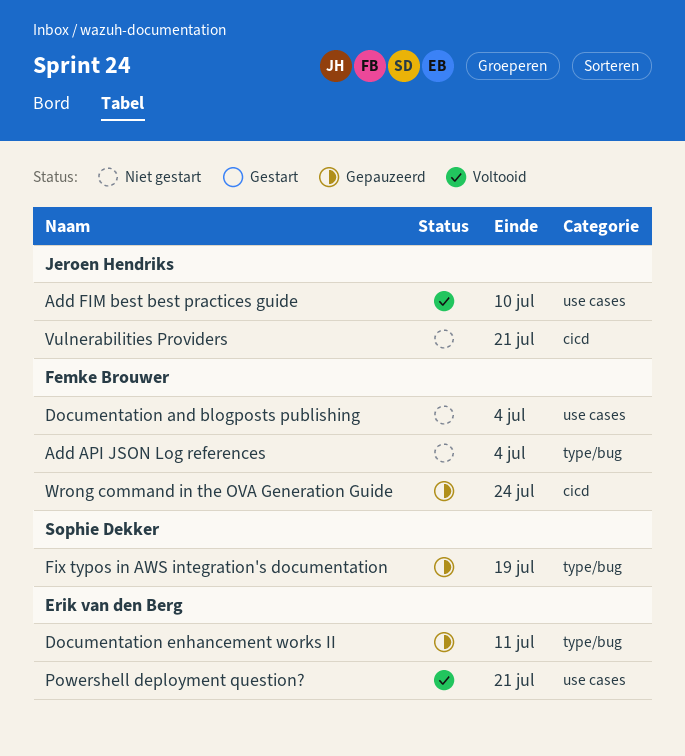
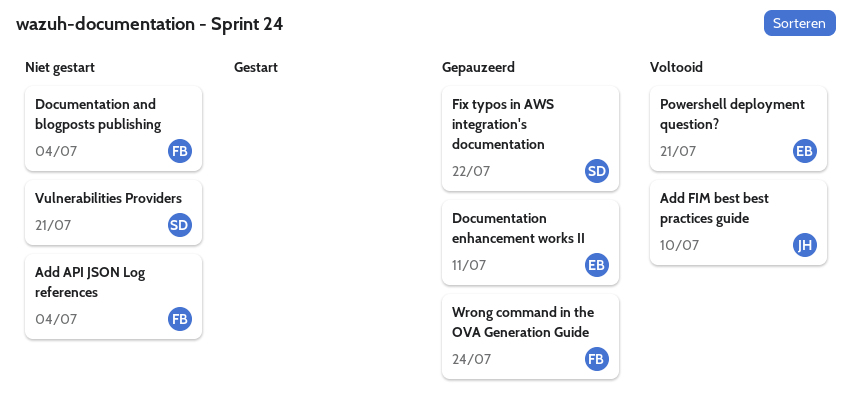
Fix typos in AWS integration's documentation, due: Jul 19 -> Jul 22
Vulnerabilities Providers, owner: Jeroen Hendriks -> Sophie Dekker

